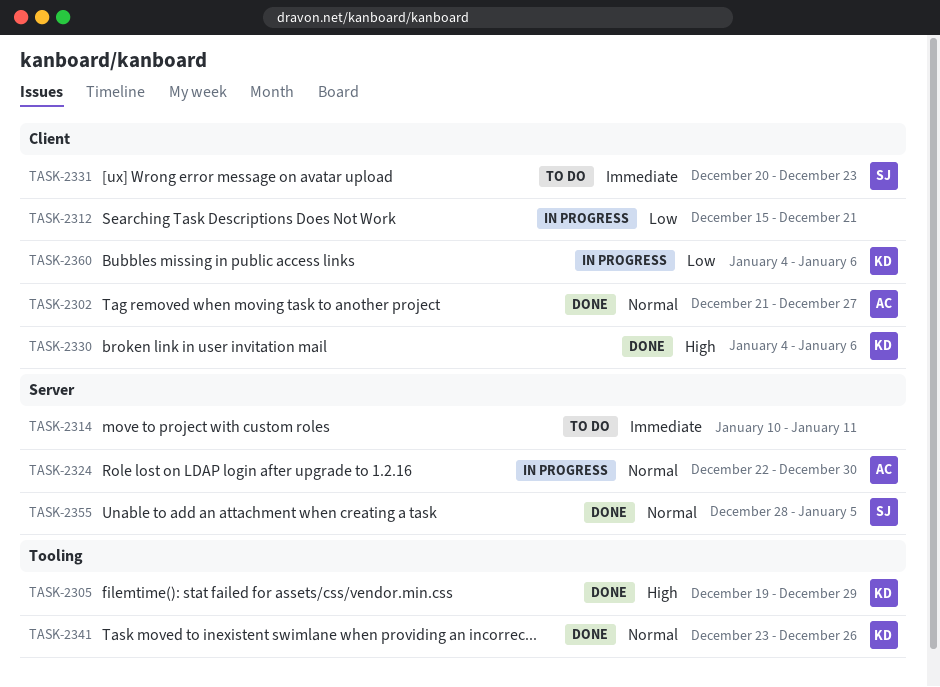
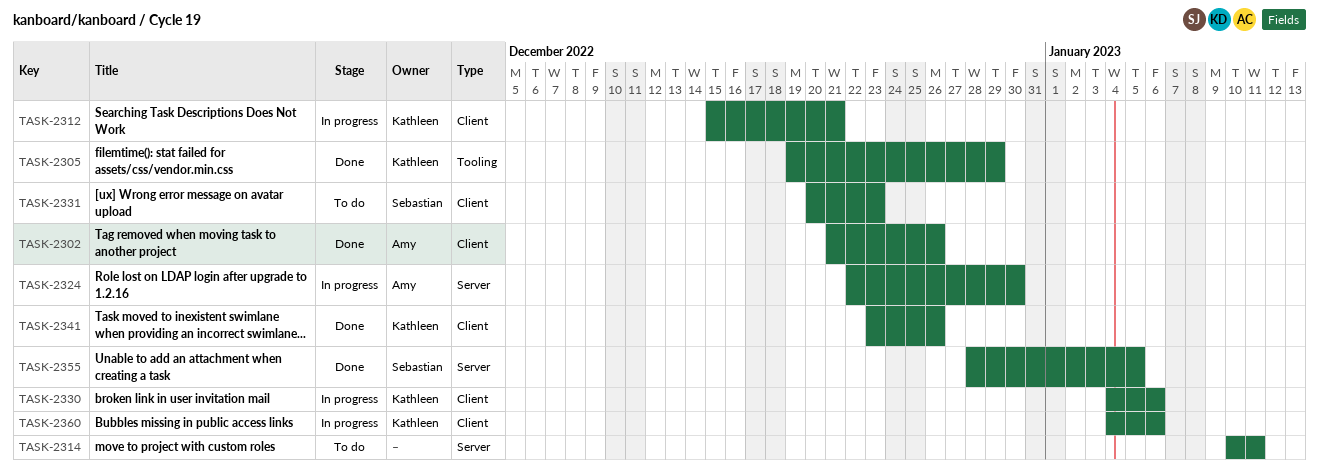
TASK-2302, due: Dec 27 -> Dec 26
TASK-2312, owner: none -> Kathleen
TASK-2330, status: Done -> In progress
TASK-2341, label: Tooling -> Client

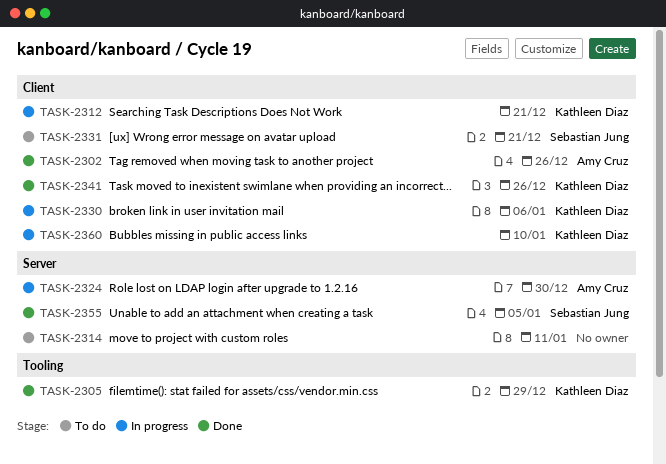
TASK-2331, due: Dec 23 -> Dec 21
TASK-2360, due: Jan 6 -> Jan 10

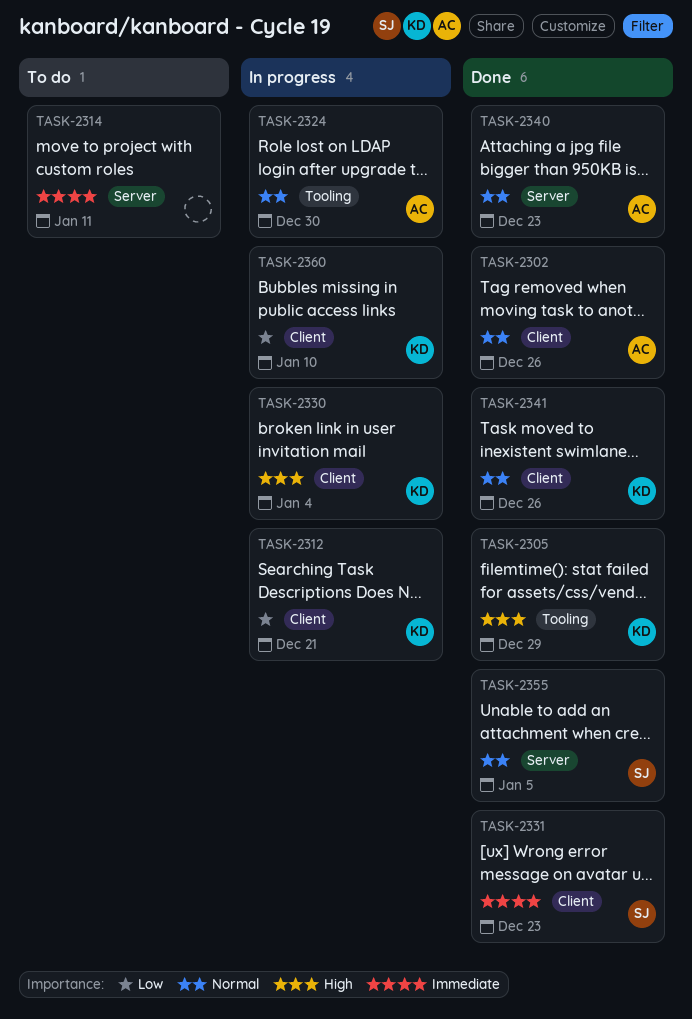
TASK-2324, label: Server -> Tooling
TASK-2330, due: Jan 6 -> Jan 4
TASK-2331, status: To do -> Done
TASK-2331, due: Dec 21 -> Dec 23
TASK-2340: none -> present

